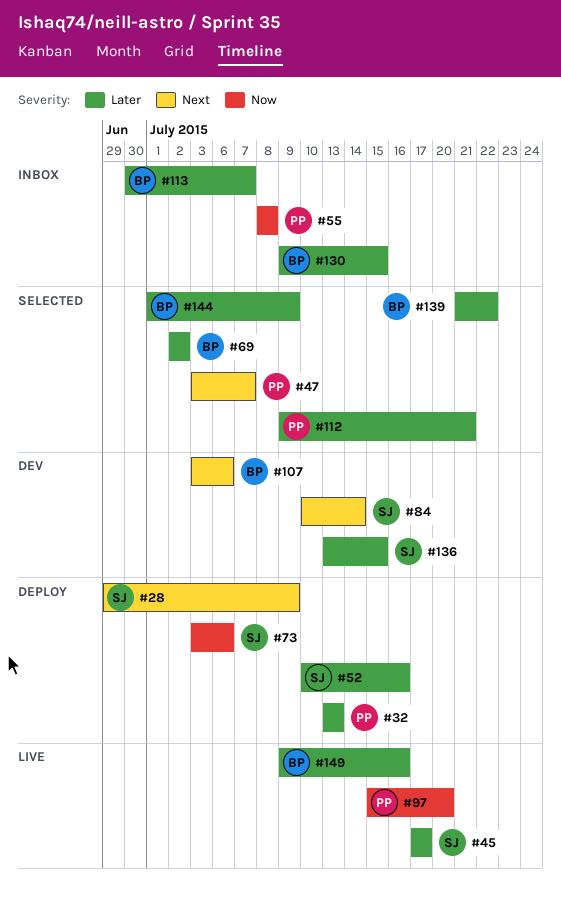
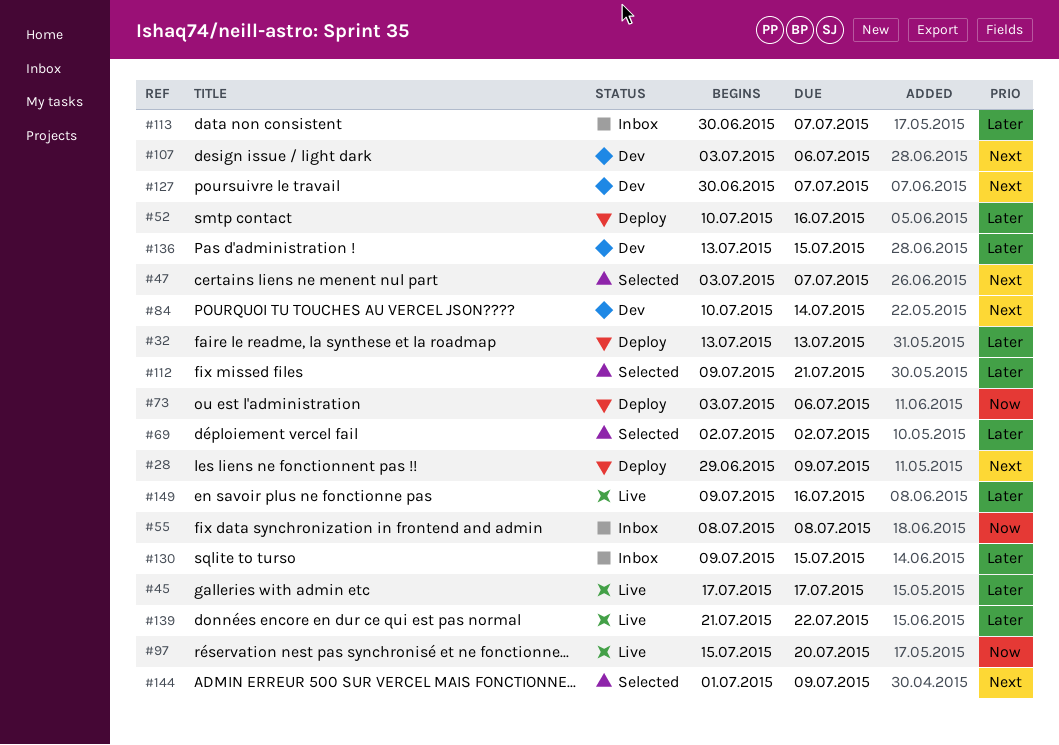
#127: none -> present
#139, status: Selected -> Live
#144, priority: Later -> Next

